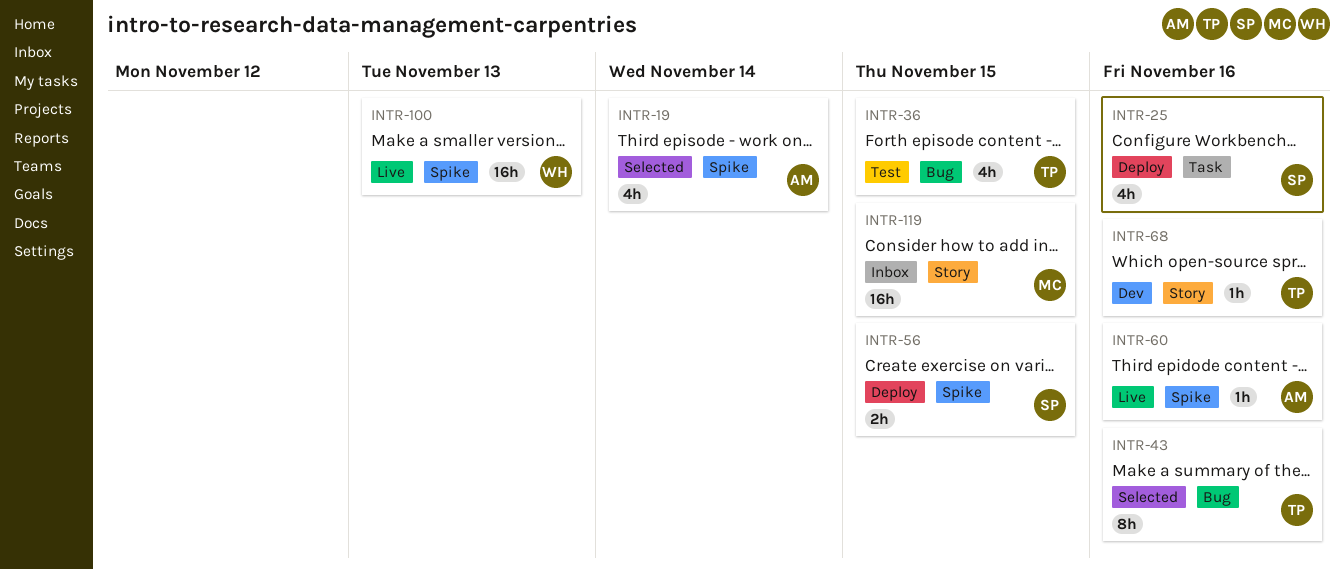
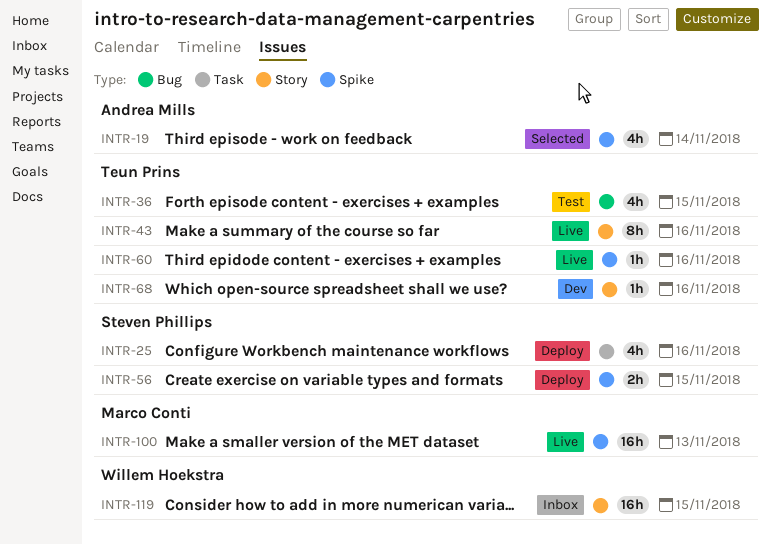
INTR-43, status: Selected -> Live
INTR-43, label: Bug -> Story
INTR-60, owner: Andrea Mills -> Teun Prins
INTR-100, owner: Willem Hoekstra -> Marco Conti
INTR-119, owner: Marco Conti -> Willem Hoekstra

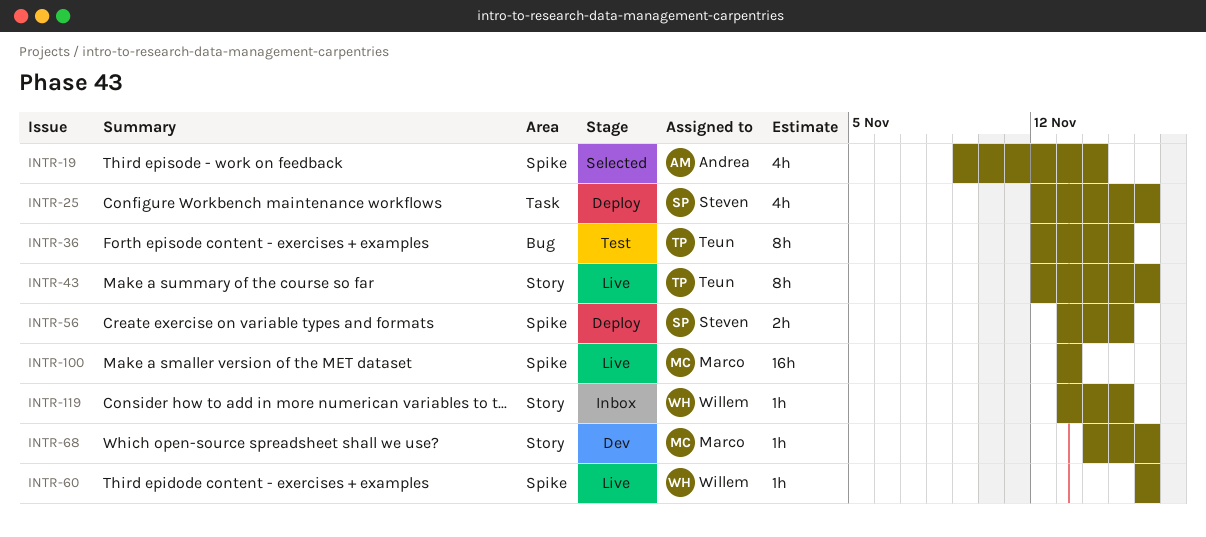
INTR-36, estimate: 4h -> 8h
INTR-60, owner: Teun Prins -> Willem Hoekstra
INTR-68, owner: Teun Prins -> Marco Conti
INTR-119, estimate: 16h -> 1h

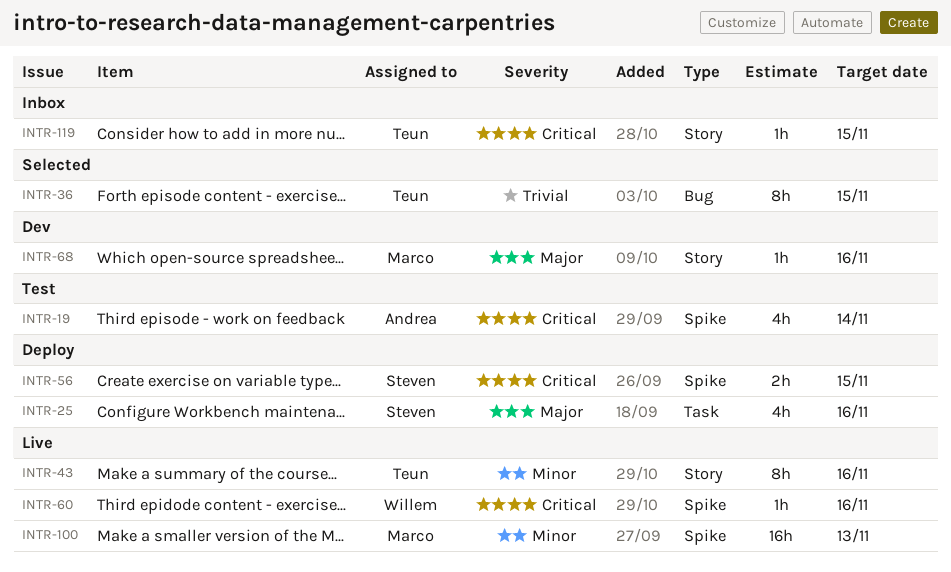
INTR-19, status: Selected -> Test
INTR-36, status: Test -> Selected
INTR-119, owner: Willem -> Teun

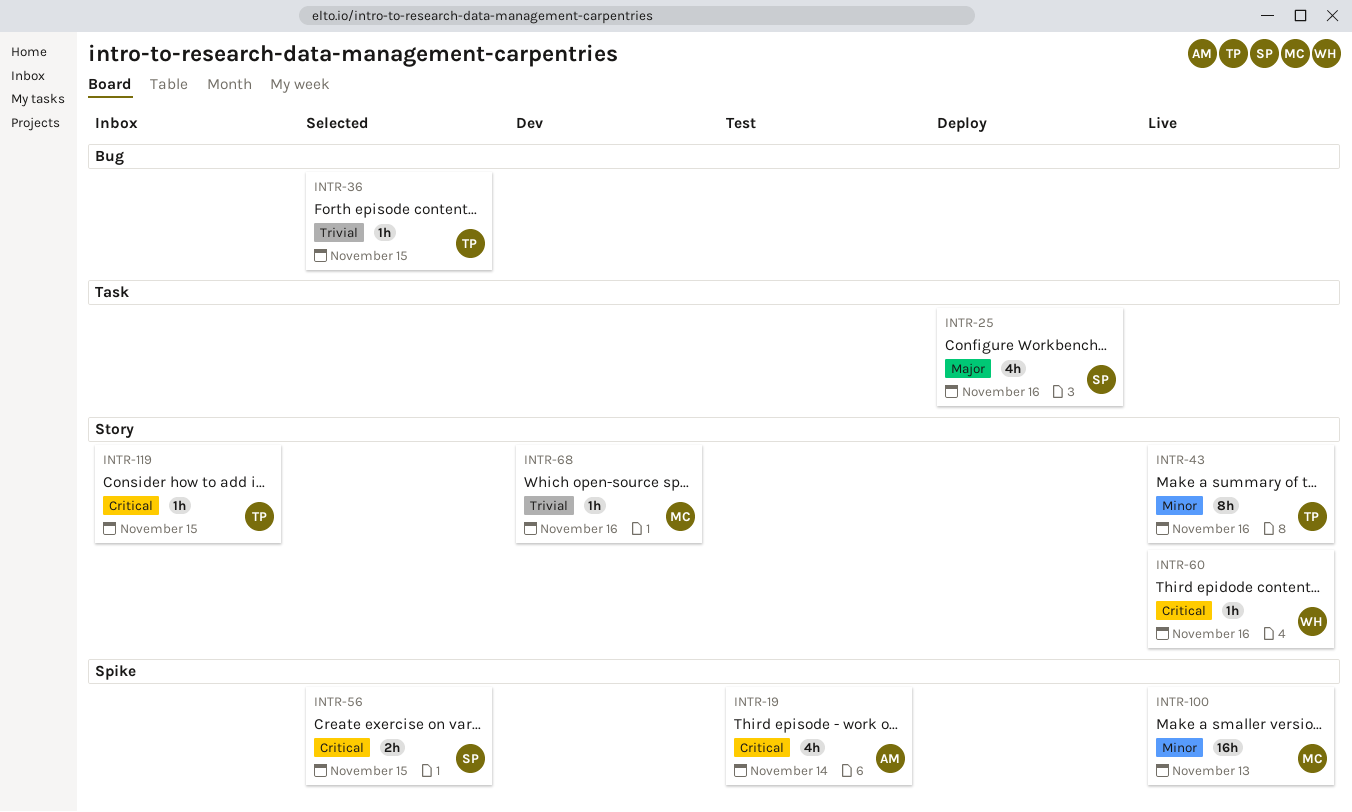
INTR-36, estimate: 8h -> 1h
INTR-56, status: Deploy -> Selected
INTR-60, label: Spike -> Story
INTR-68, priority: Major -> Trivial

